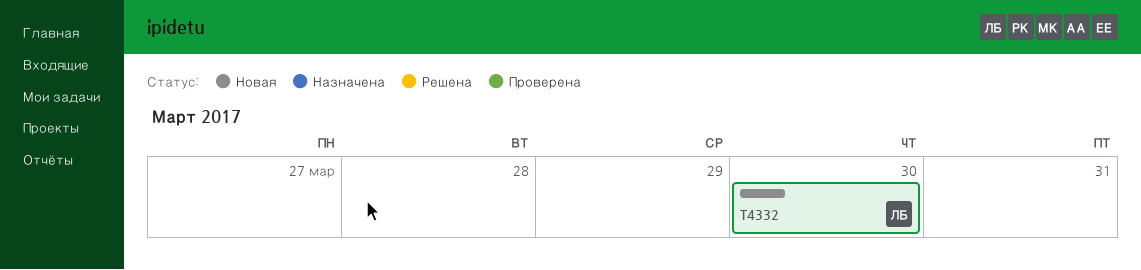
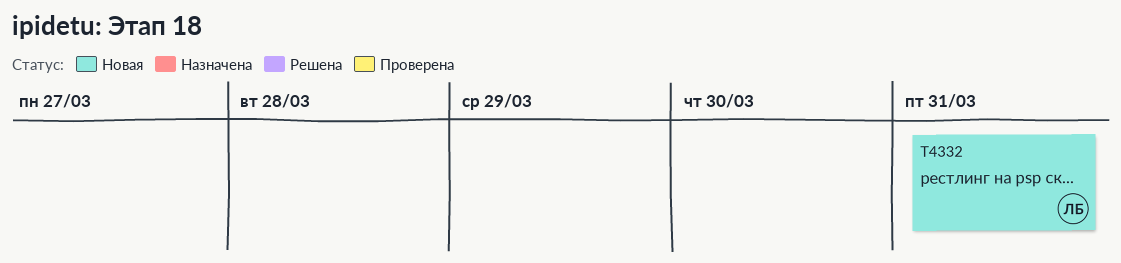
T4332, due: Mar 30 -> Mar 31

